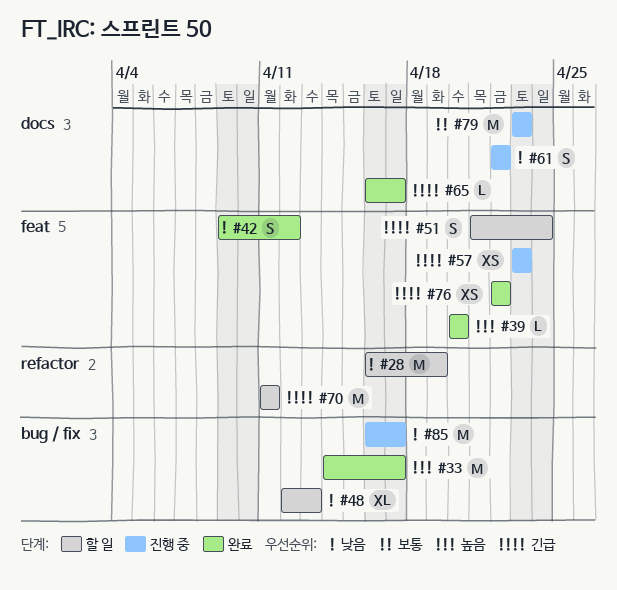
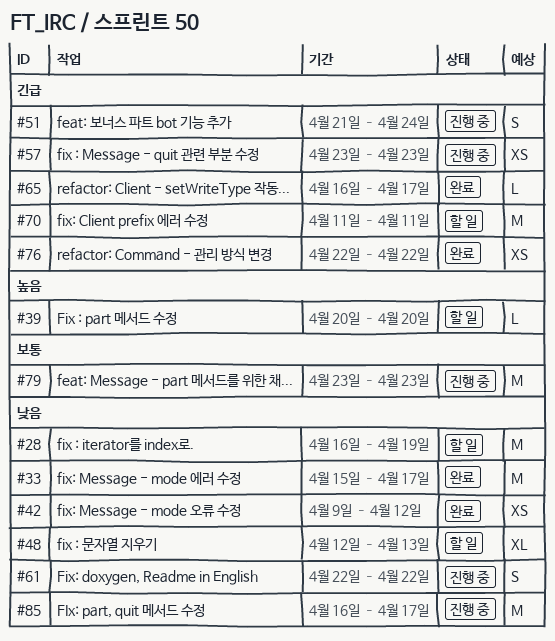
#33, priority: 높음 -> 낮음
#33, start: Apr 14 -> Apr 15
#39, status: 완료 -> 할 일
#42, estimate: S -> XS
#51, status: 할 일 -> 진행 중

